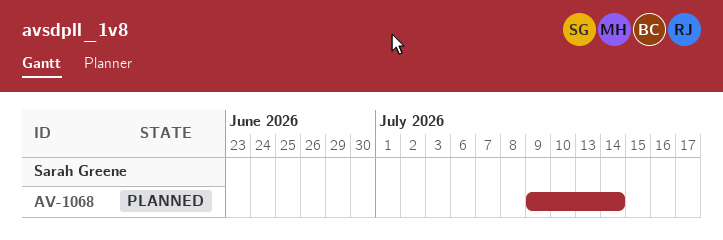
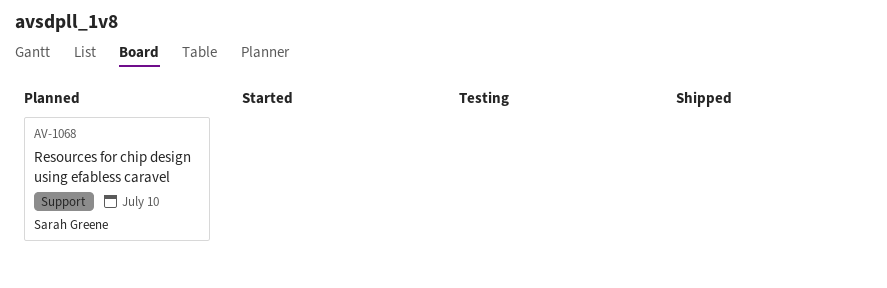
AV-1068, due: Jul 14 -> Jul 10

